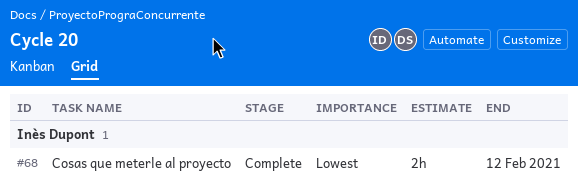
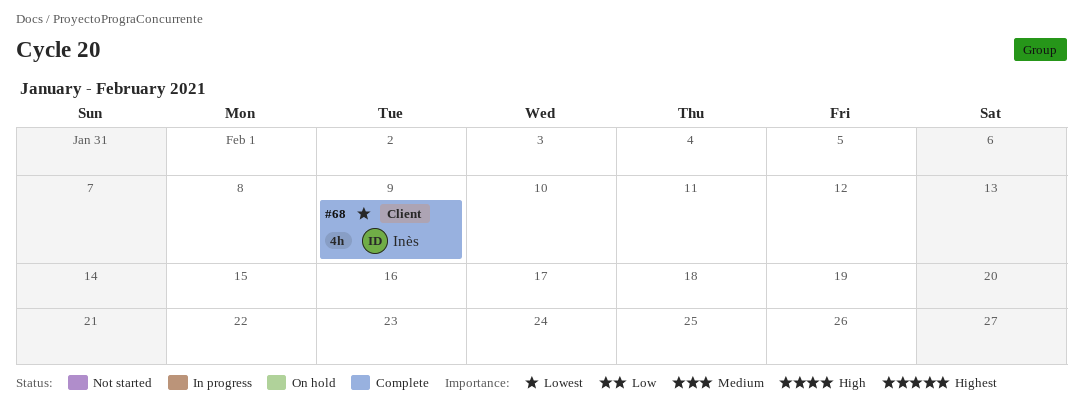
#68, estimate: 2h -> 4h
#68, due: Feb 12 -> Feb 9

